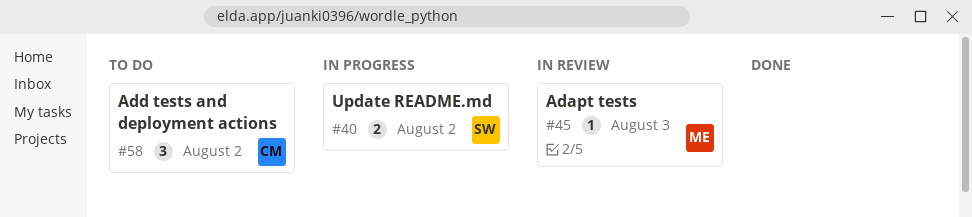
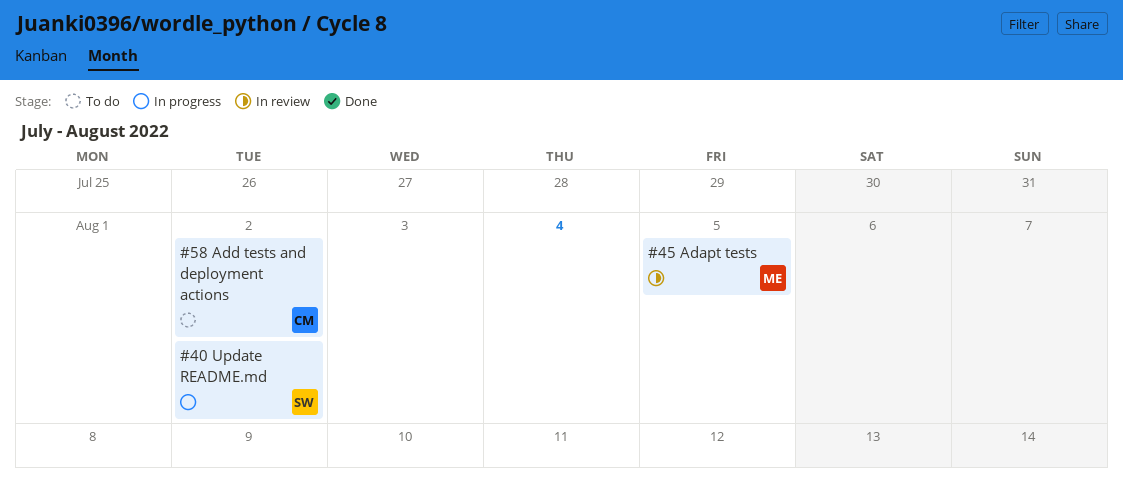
#45, due: Aug 3 -> Aug 5

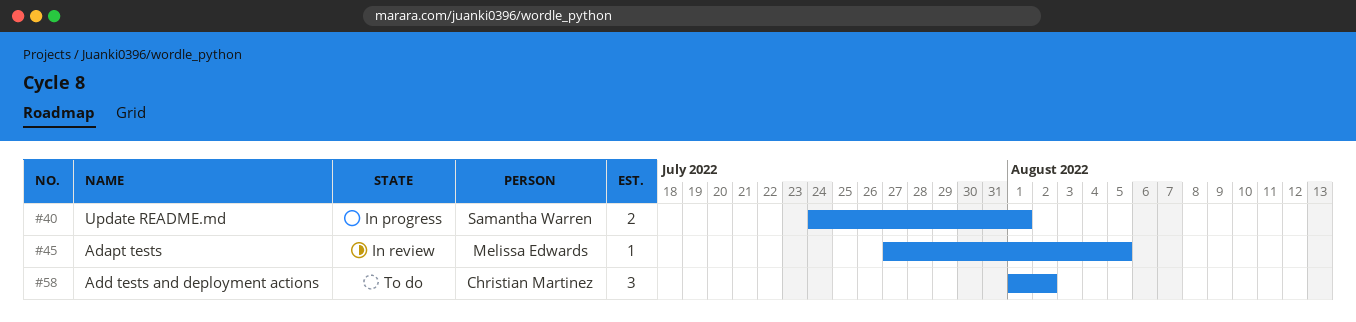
#40, due: Aug 2 -> Aug 1

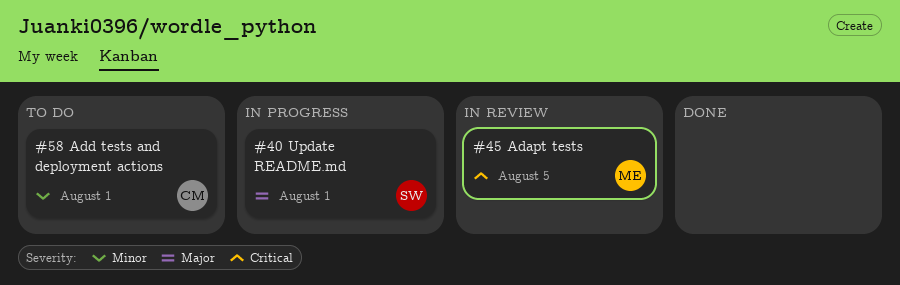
#58, due: Aug 2 -> Aug 1

